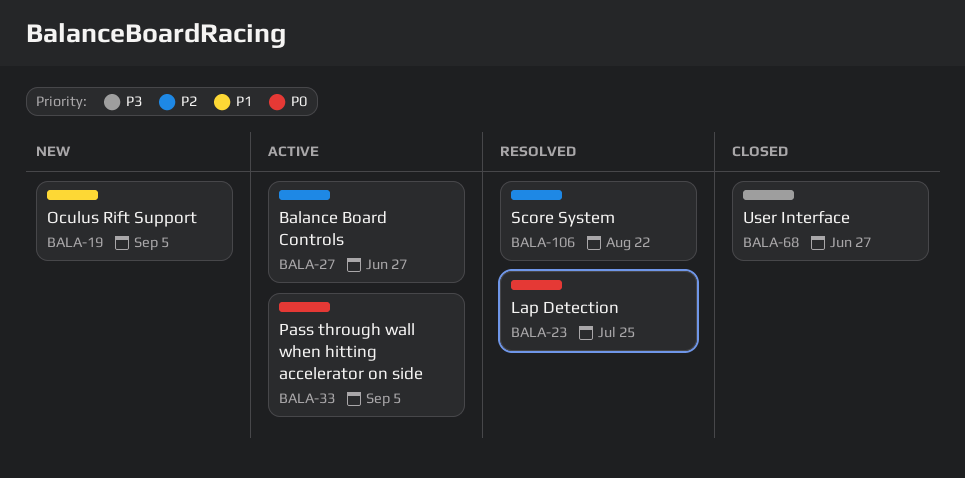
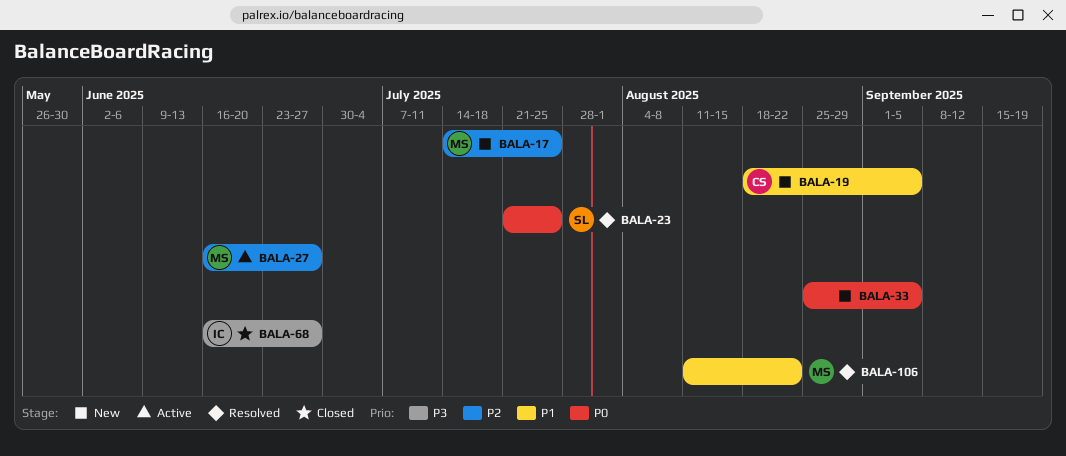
BALA-17: none -> present
BALA-33, status: Active -> New
BALA-106, priority: P2 -> P1

